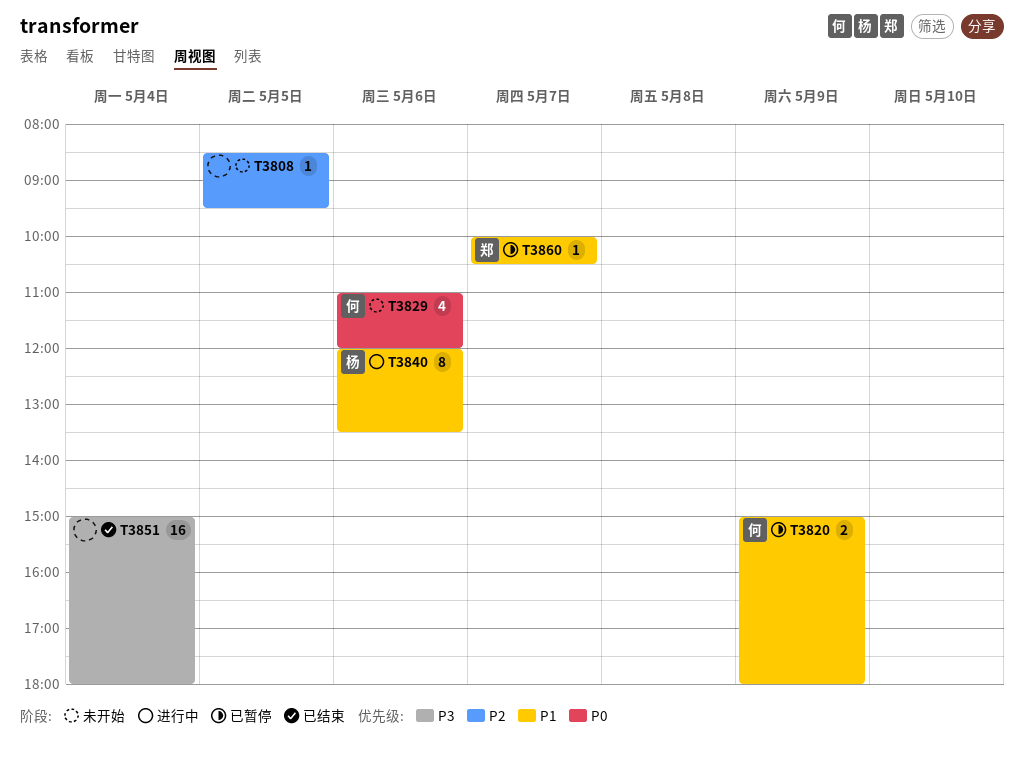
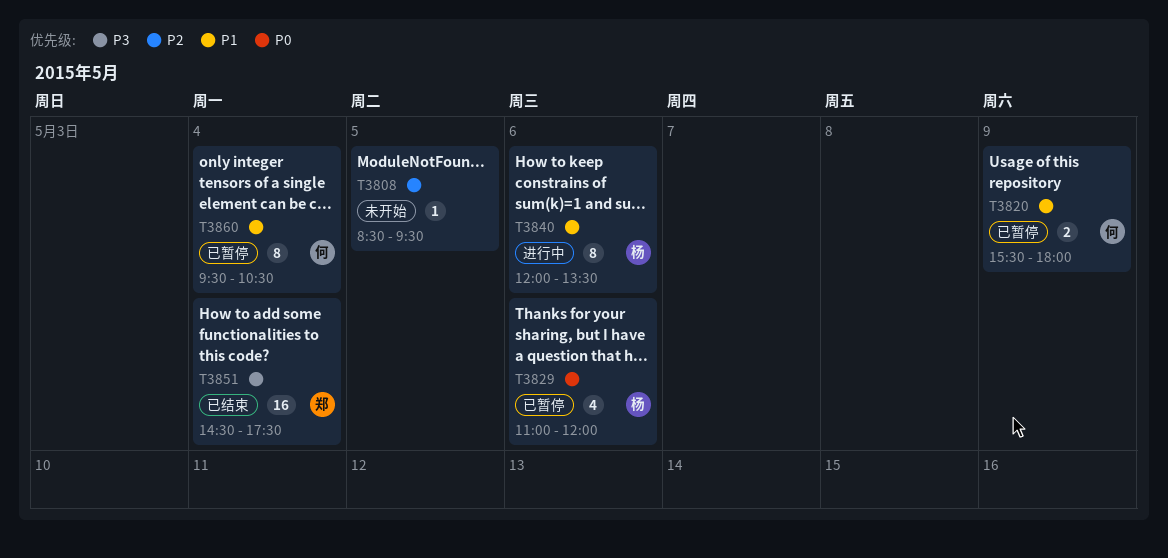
T3820, begins: 15:00 -> 15:30
T3829, status: 未开始 -> 已暂停
T3829, owner: 何 -> 杨
T3851, owner: none -> 郑
T3851, begins: 15:00 -> 14:30
T3851, ends: 18:00 -> 17:30
T3860, owner: 郑 -> 何
T3860, estimate: 1 -> 8
T3860, day: May 7 -> May 4
T3860, begins: 10:00 -> 09:30

